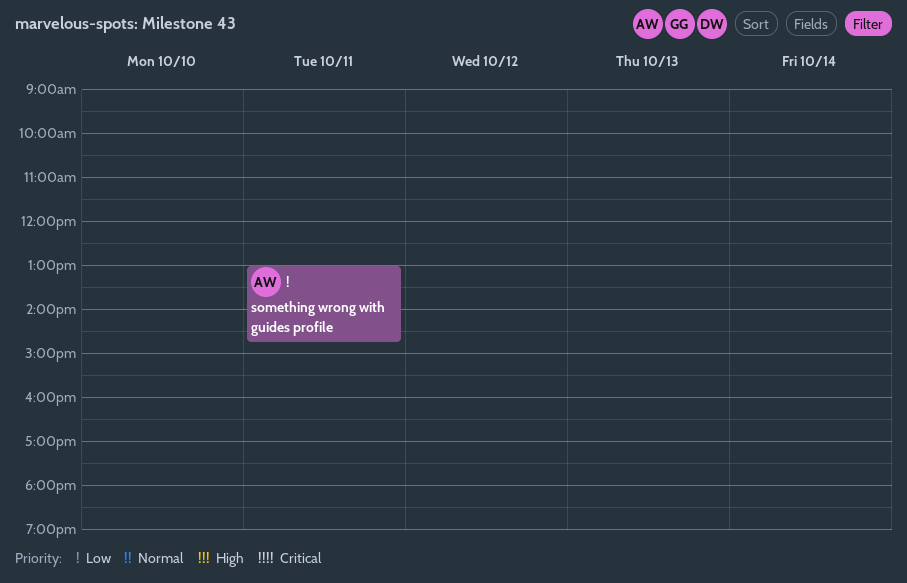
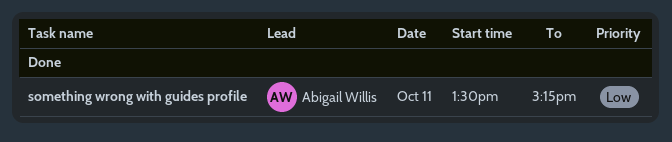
something wrong with guides profile, begins: 13:00 -> 13:30
something wrong with guides profile, ends: 14:45 -> 15:15

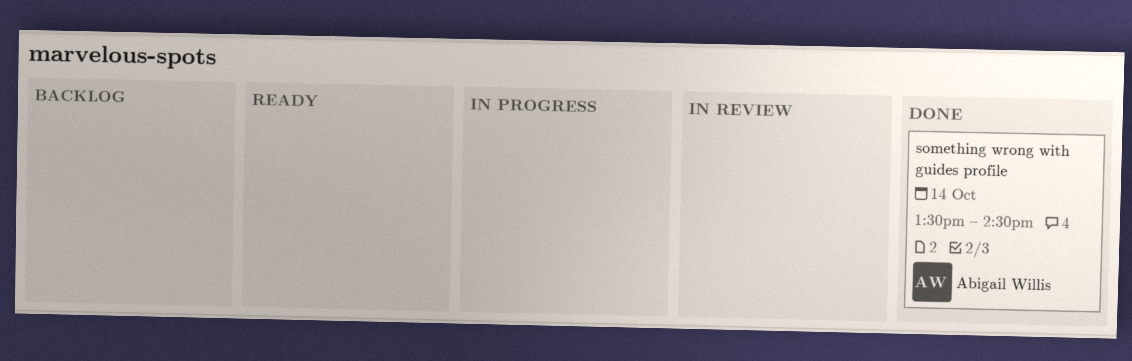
something wrong with guides profile, day: Oct 11 -> Oct 14
something wrong with guides profile, ends: 15:15 -> 14:30

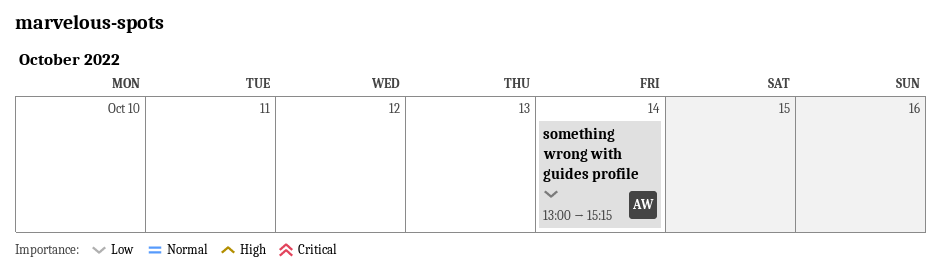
something wrong with guides profile, begins: 13:30 -> 13:00
something wrong with guides profile, ends: 14:30 -> 15:15

